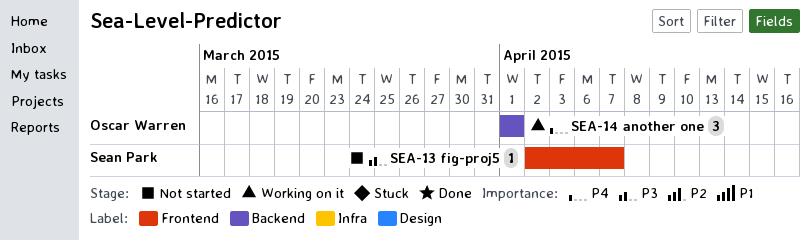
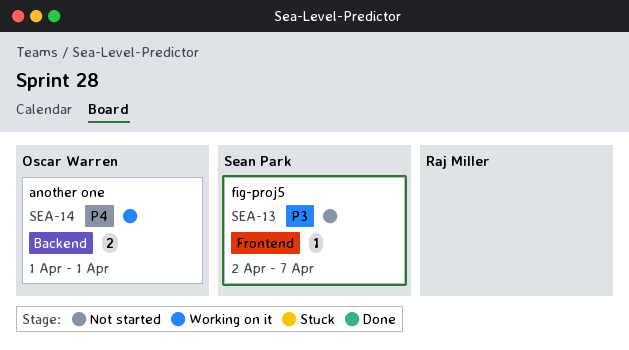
SEA-14, estimate: 3 -> 2

